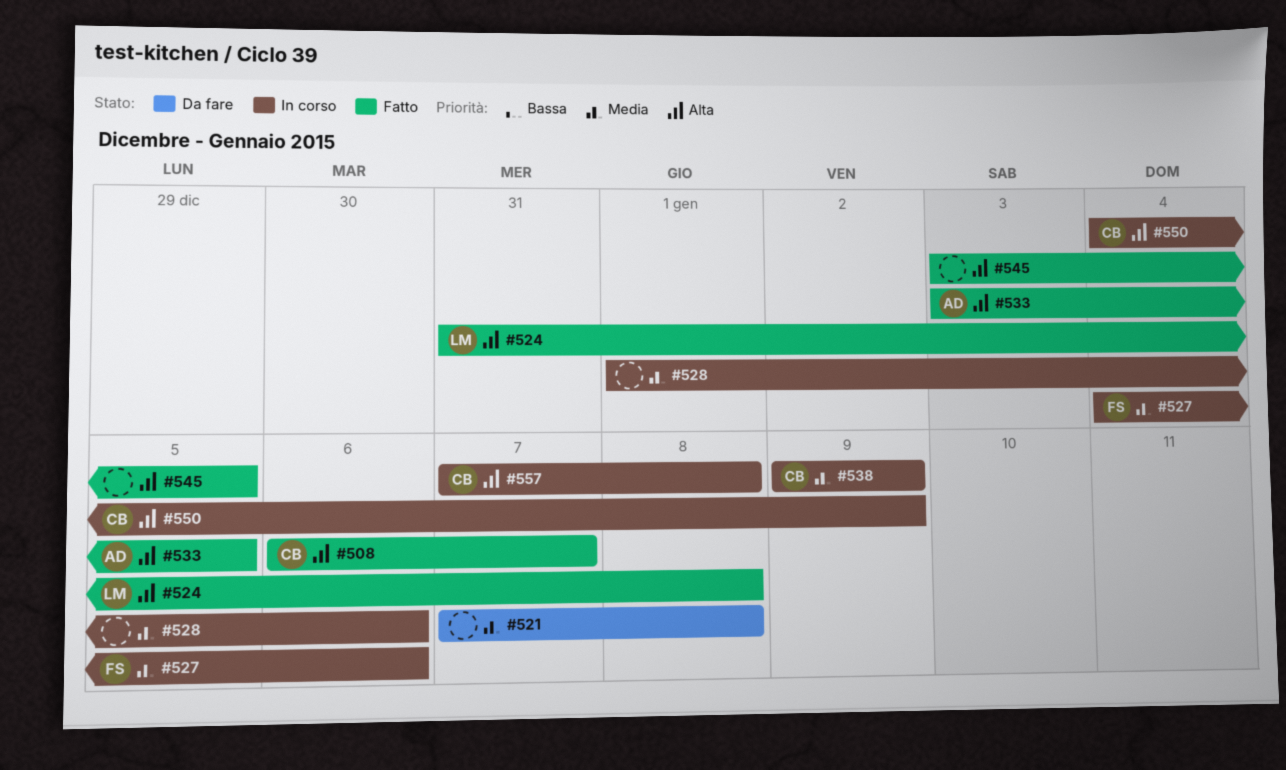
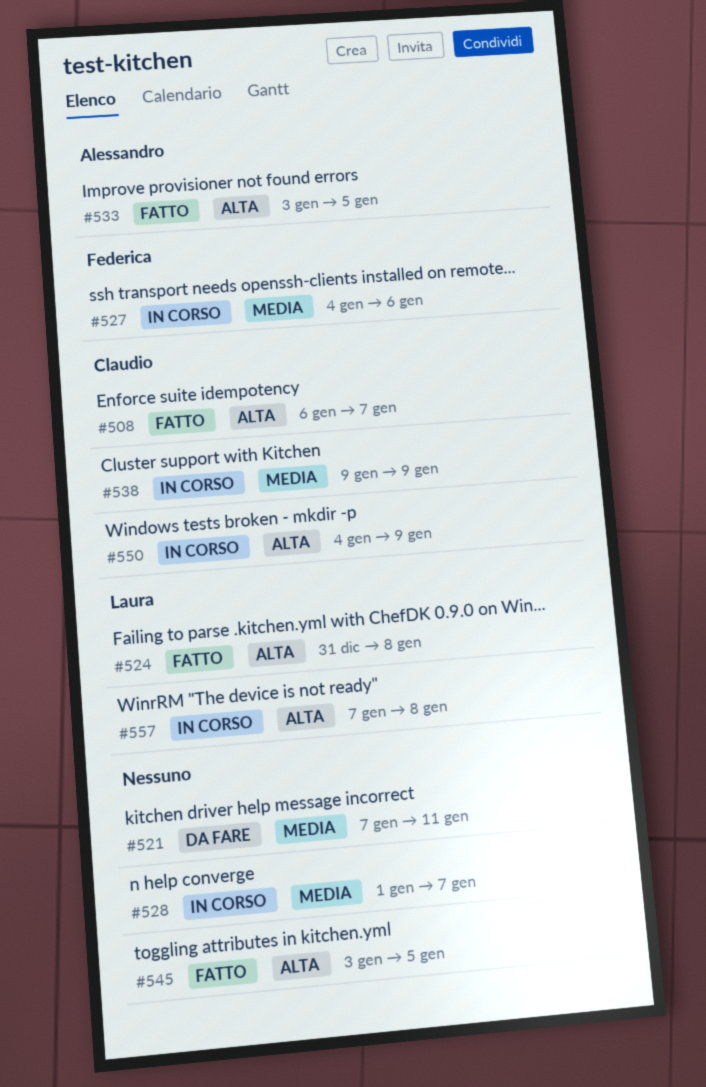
#521, due: Jan 8 -> Jan 11
#528, due: Jan 6 -> Jan 7
#557, owner: Claudio -> Laura

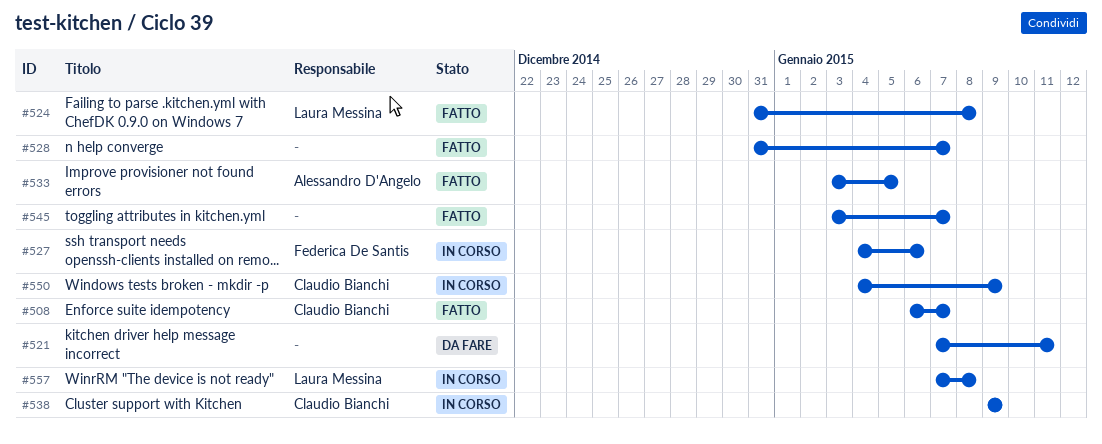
#528, status: In corso -> Fatto
#528, start: Jan 1 -> Dec 31
#545, due: Jan 5 -> Jan 7

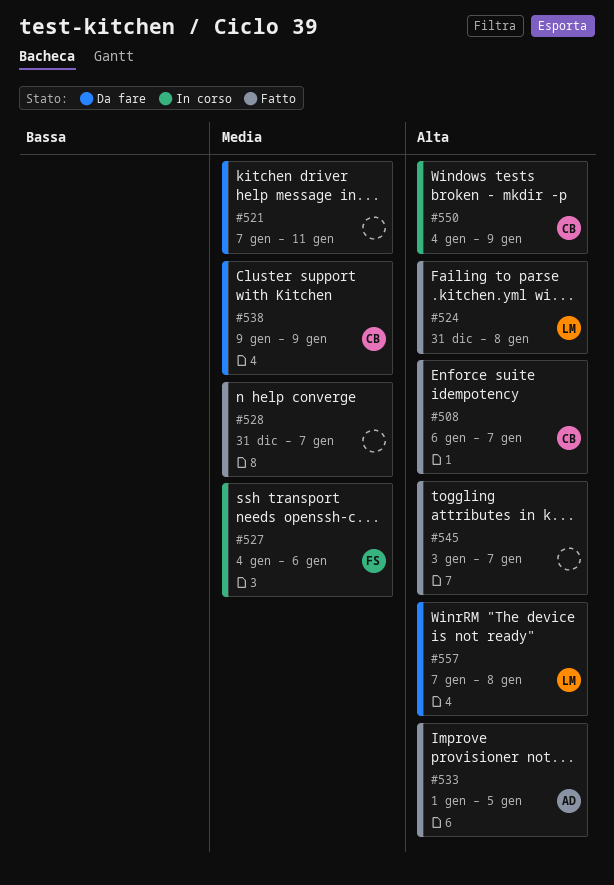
#533, start: Jan 3 -> Jan 1
#538, status: In corso -> Da fare
#557, status: In corso -> Da fare

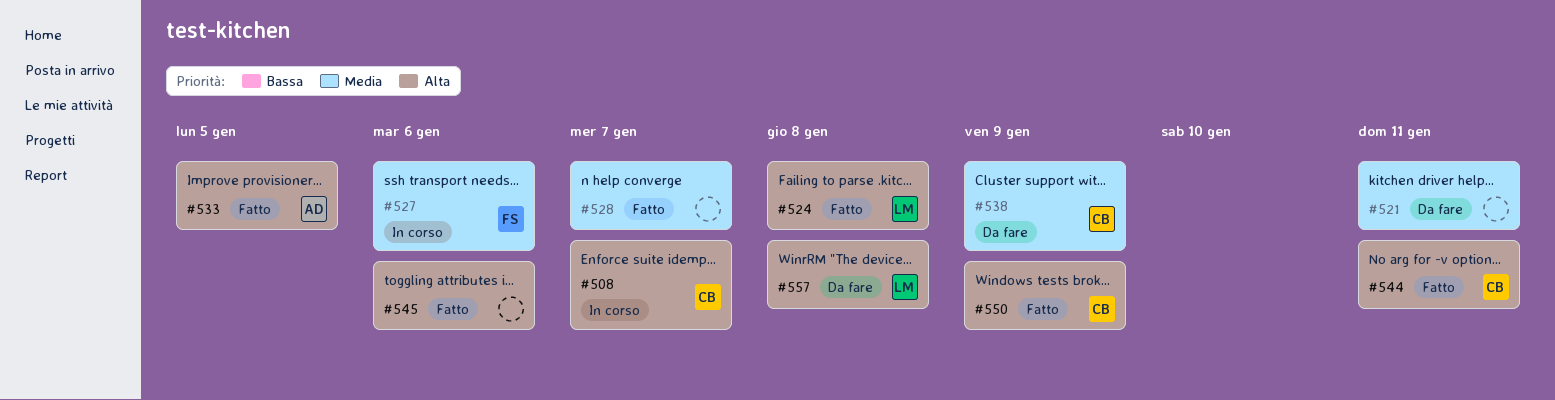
#508, status: Fatto -> In corso
#544: none -> present
#545, due: Jan 7 -> Jan 6
#550, status: In corso -> Fatto

